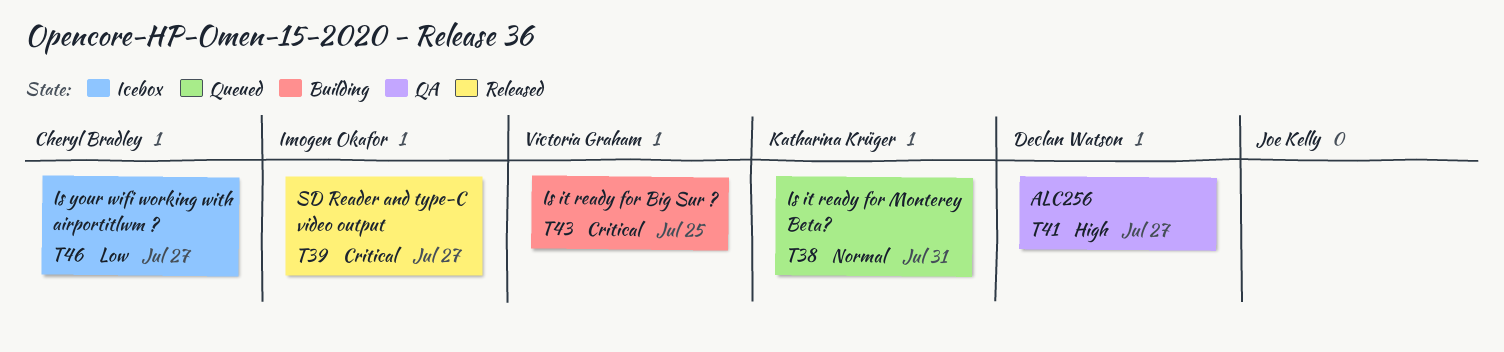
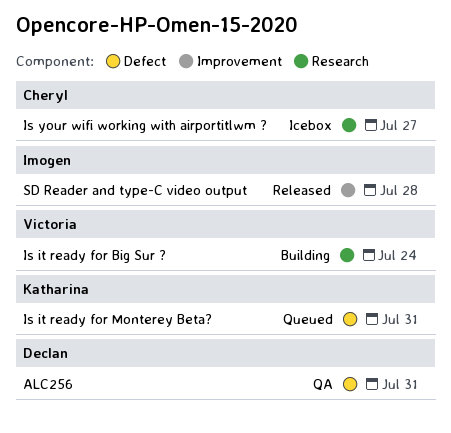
ALC256, due: Jul 27 -> Jul 31
Is it ready for Big Sur ?, due: Jul 25 -> Jul 24
SD Reader and type-C video output, due: Jul 27 -> Jul 28

